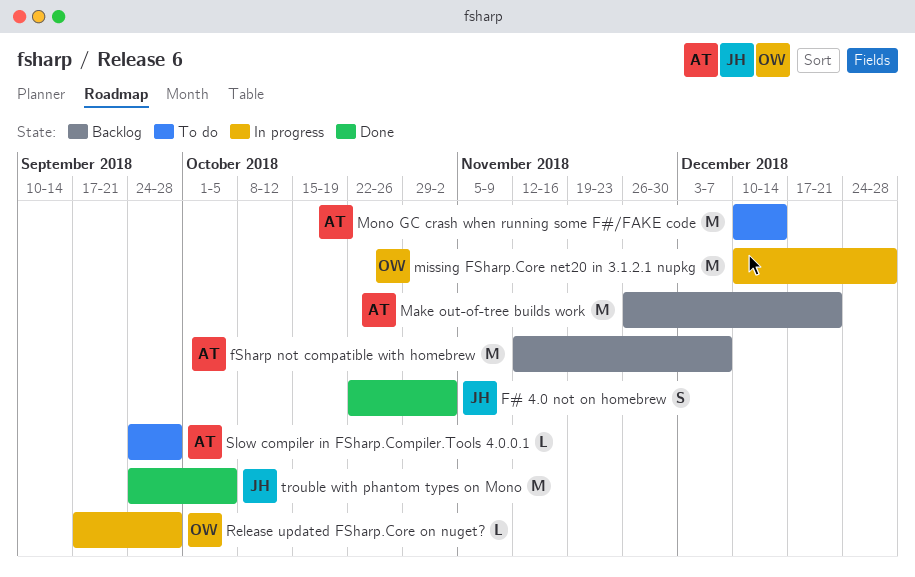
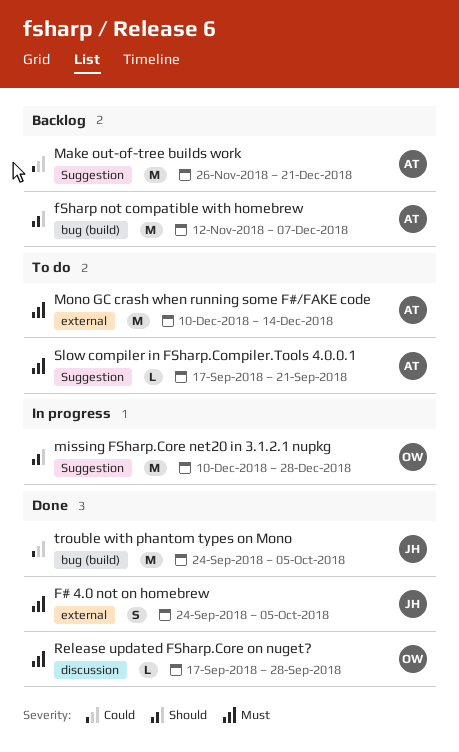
F# 4.0 not on homebrew, start: Oct 22 -> Sep 24
F# 4.0 not on homebrew, due: Nov 2 -> Oct 5
Release updated FSharp.Core on nuget?, status: In progress -> Done
Slow compiler in FSharp.Compiler.Tools 4.0.0.1, start: Sep 24 -> Sep 17
Slow compiler in FSharp.Compiler.Tools 4.0.0.1, due: Sep 28 -> Sep 21

